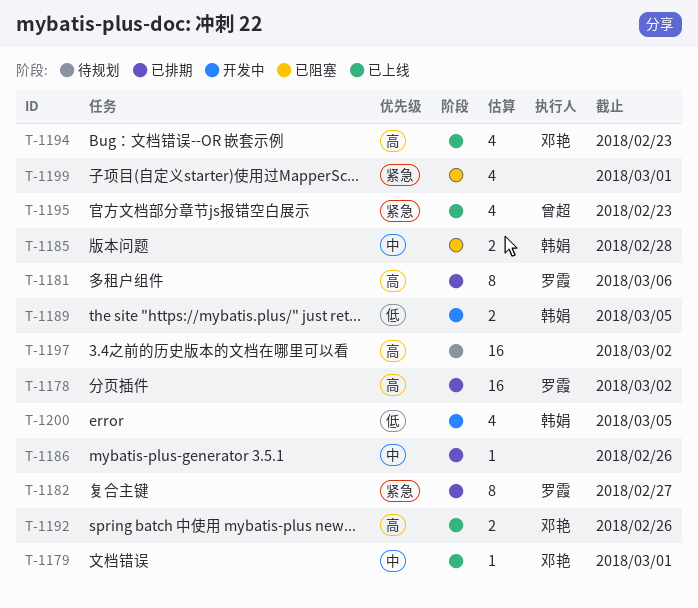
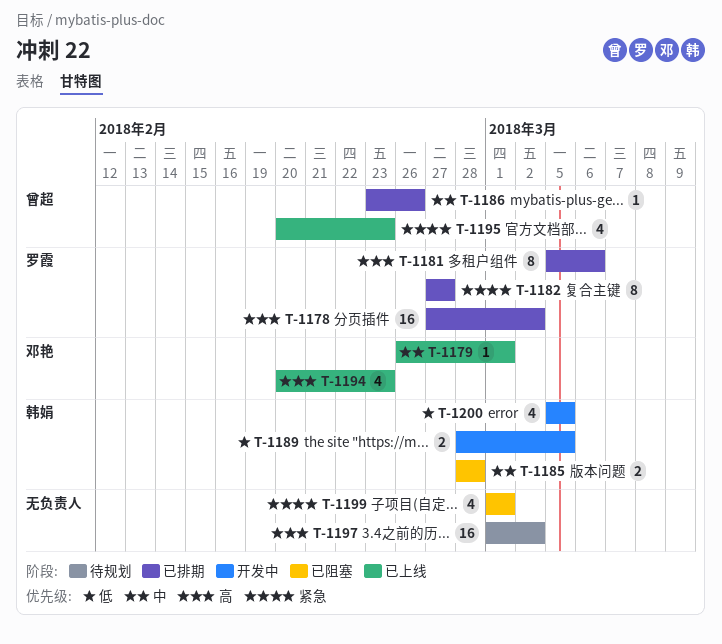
T-1186, owner: none -> 曾超
T-1192: present -> none

